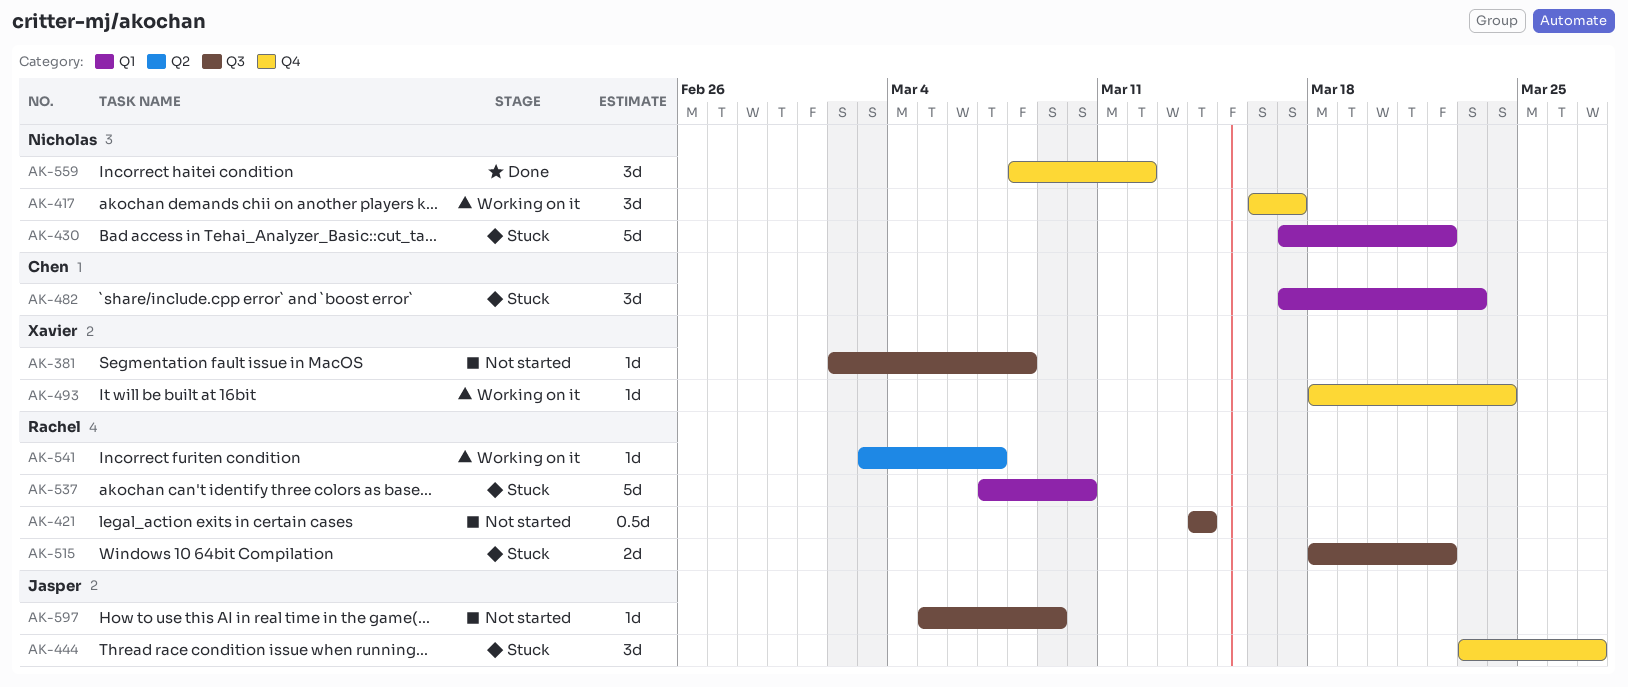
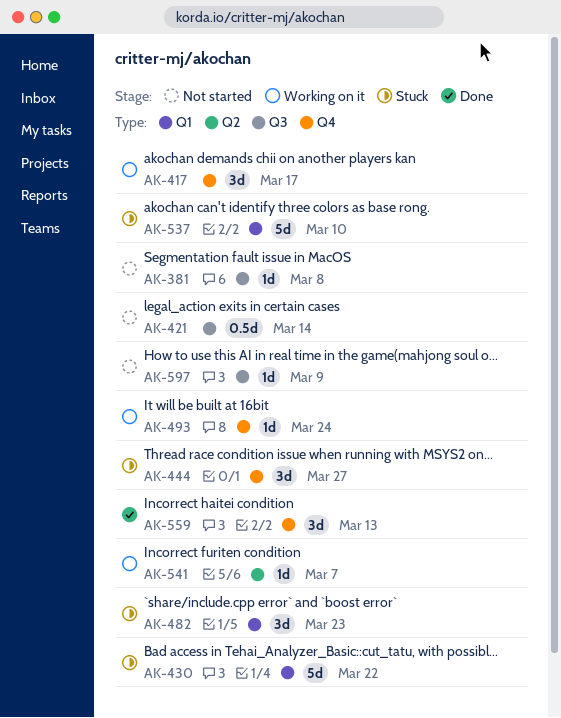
AK-515: present -> none
AK-559, due: Mar 12 -> Mar 13

